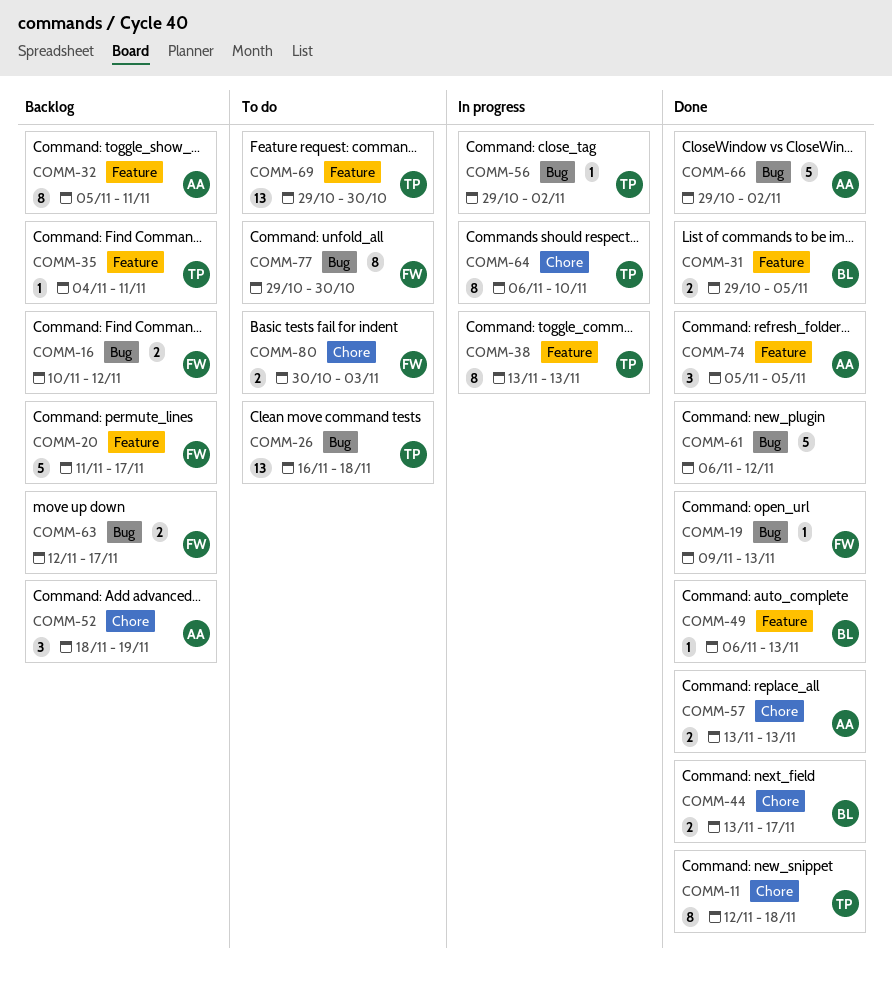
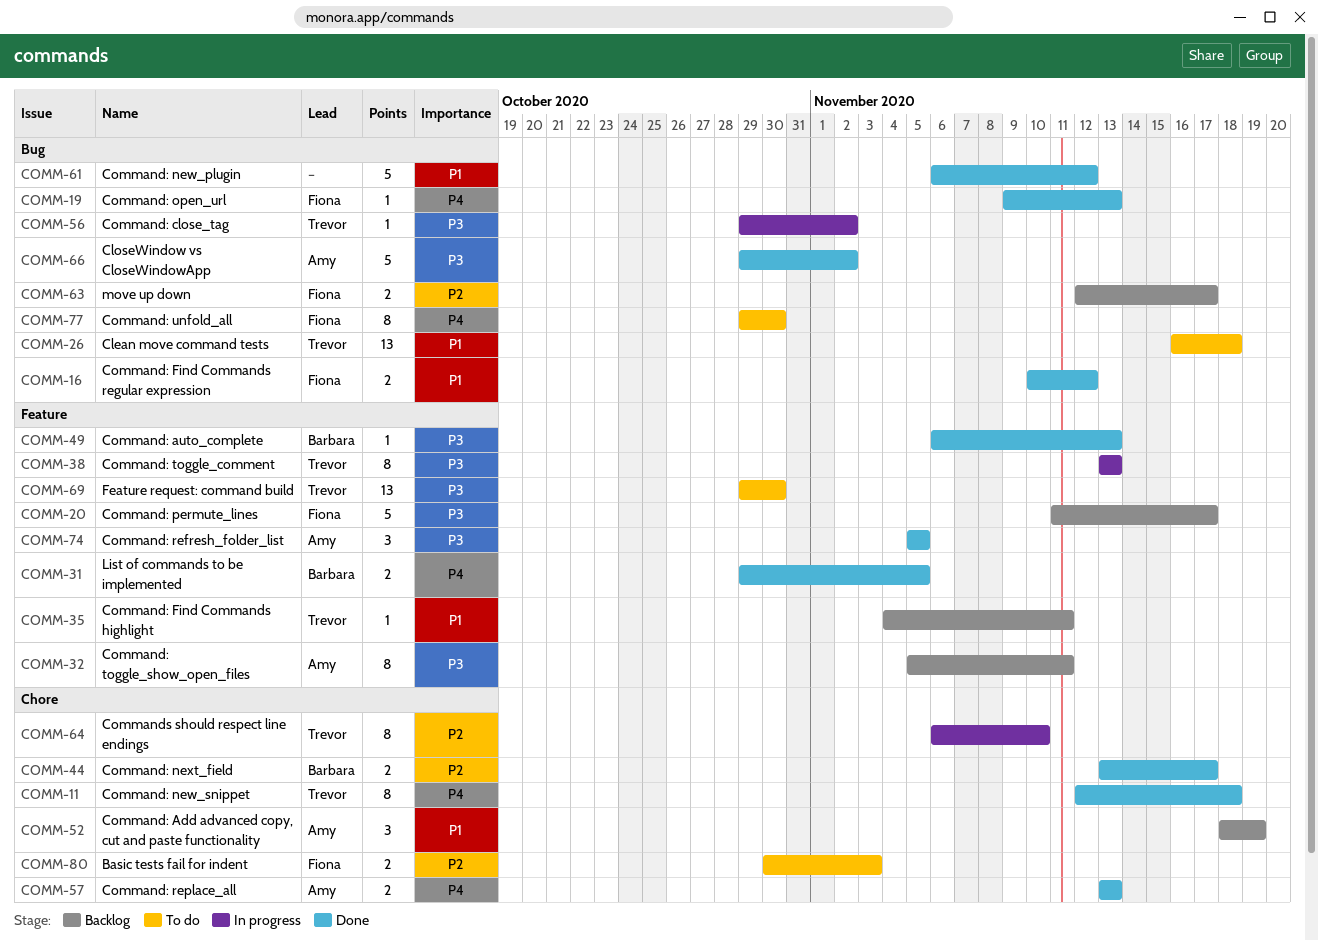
COMM-16, status: Backlog -> Done

